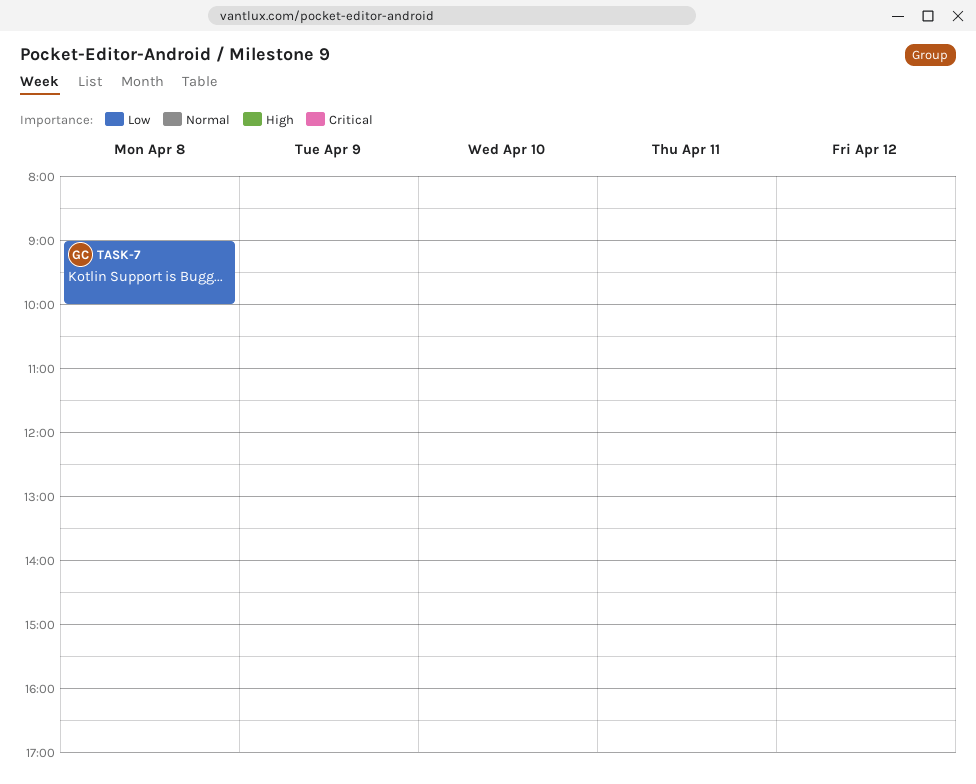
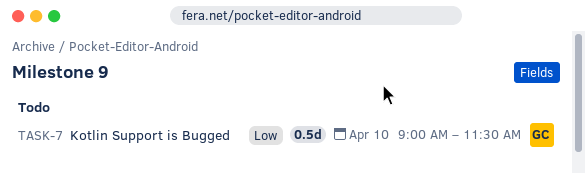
TASK-7, day: Apr 8 -> Apr 10
TASK-7, ends: 10:00 -> 11:30

